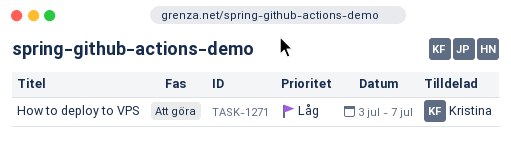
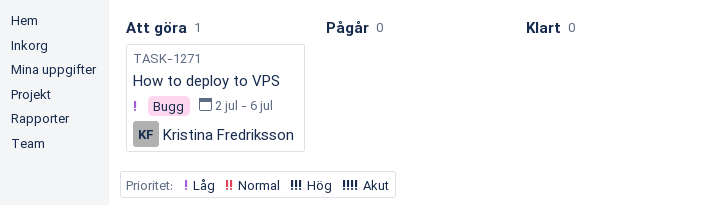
TASK-1271, start: Jul 3 -> Jul 2
TASK-1271, due: Jul 7 -> Jul 6

